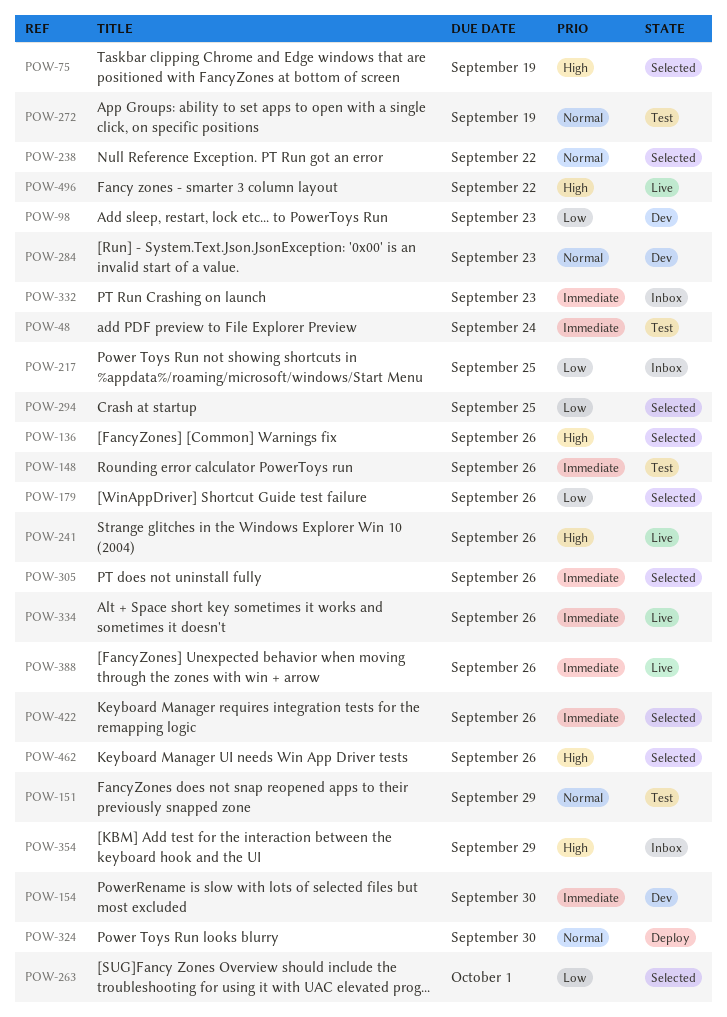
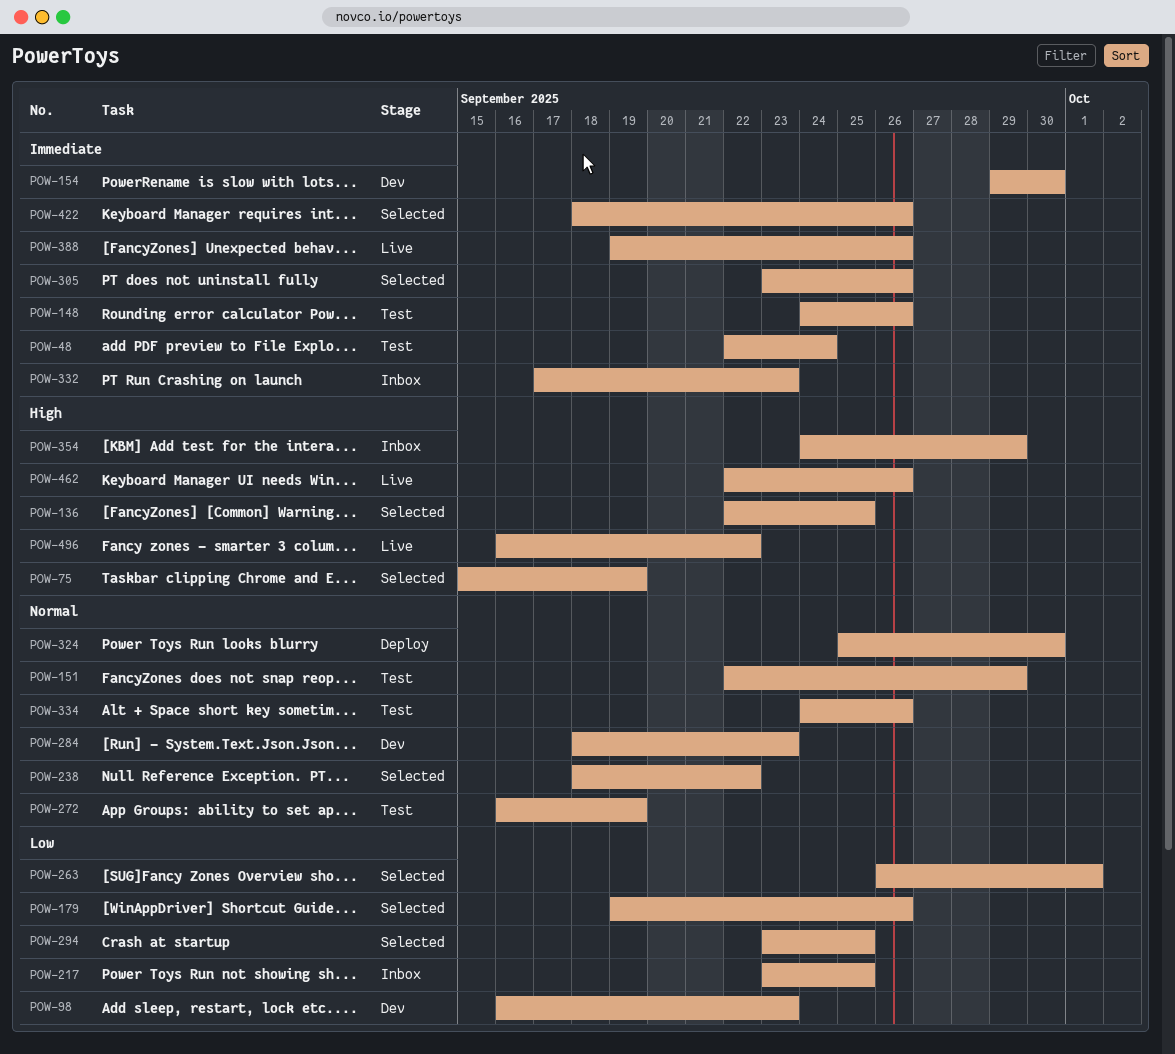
POW-136, due: Sep 26 -> Sep 25
POW-241: present -> none
POW-334, status: Live -> Test
POW-334, priority: Immediate -> Normal
POW-462, status: Selected -> Live

